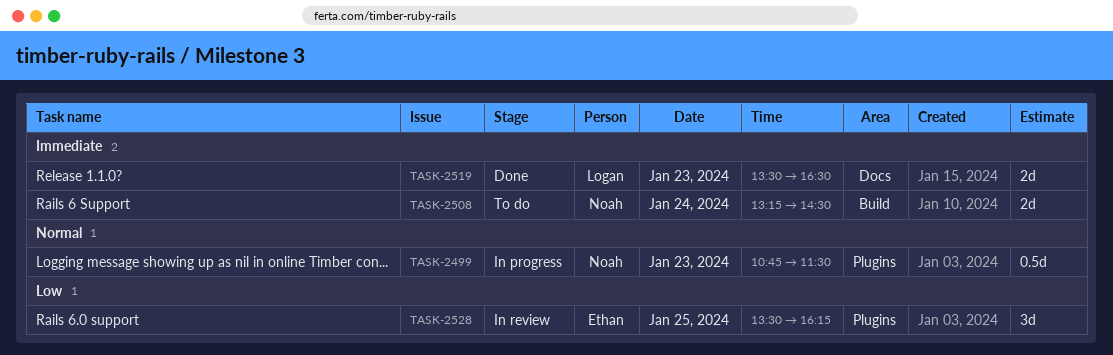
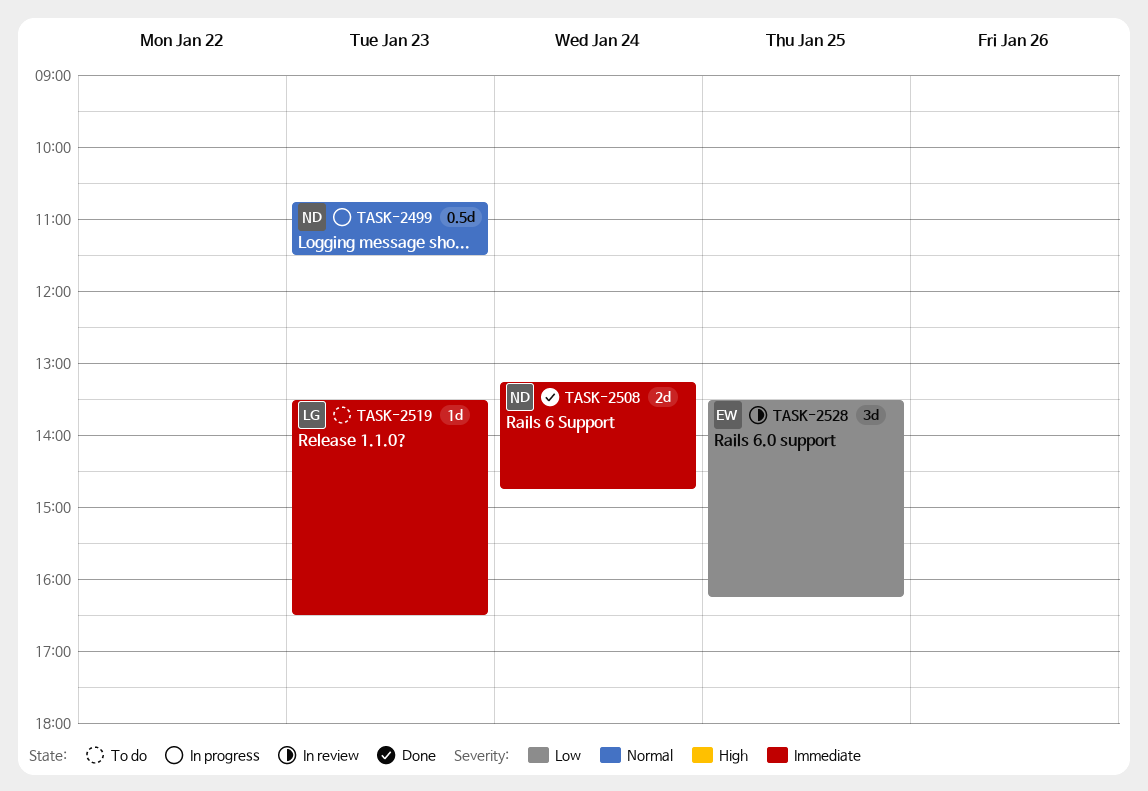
TASK-2508, status: To do -> Done
TASK-2508, ends: 14:30 -> 14:45
TASK-2519, status: Done -> To do
TASK-2519, estimate: 2d -> 1d

